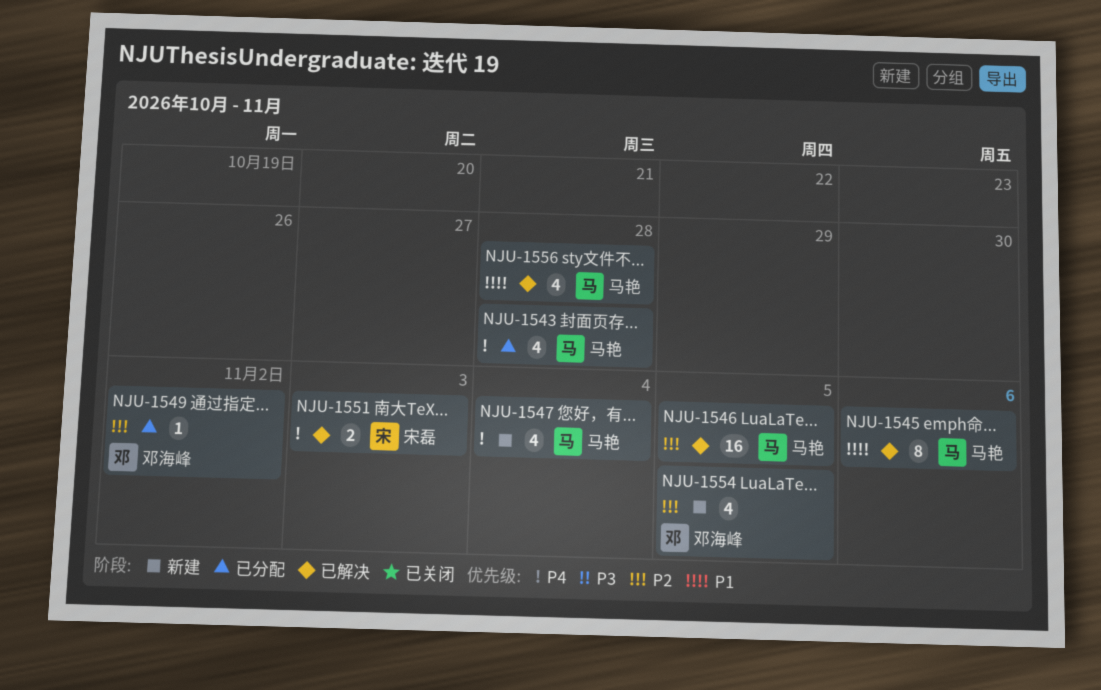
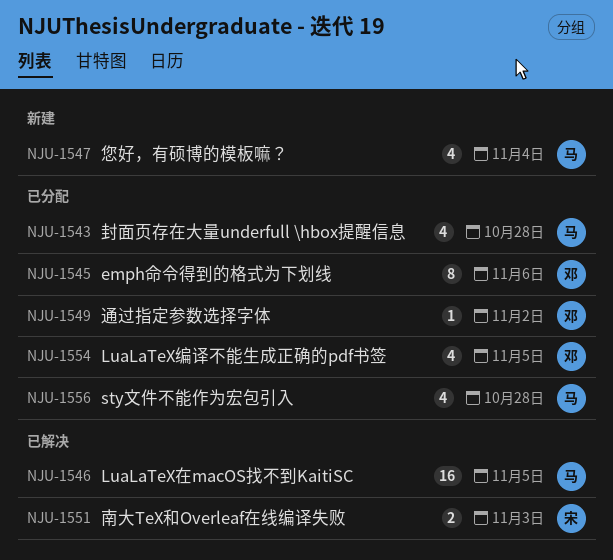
NJU-1545, status: 已解决 -> 已分配
NJU-1545, owner: 马艳 -> 邓海峰
NJU-1554, status: 新建 -> 已分配
NJU-1556, status: 已解决 -> 已分配

